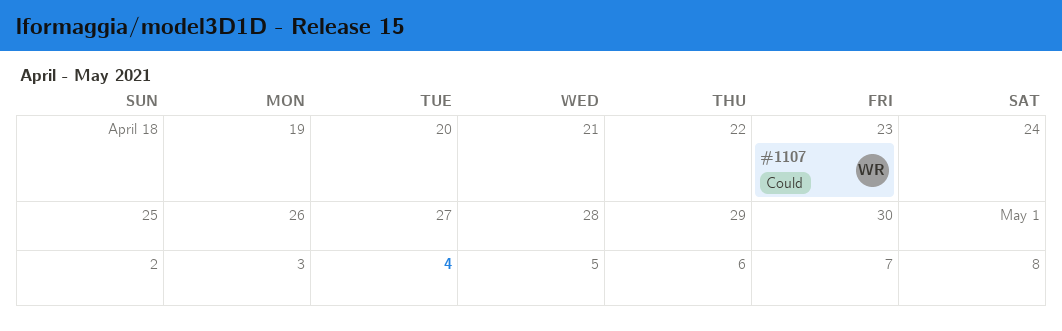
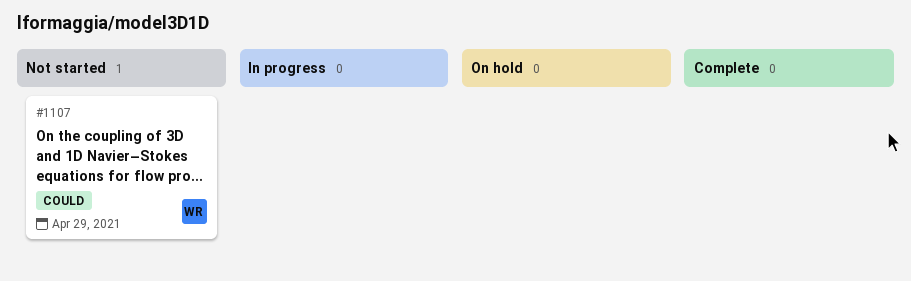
#1107, due: Apr 23 -> Apr 29

